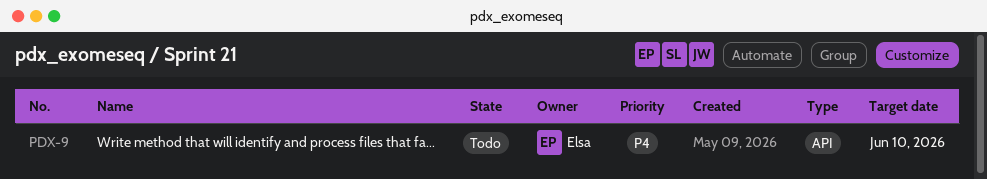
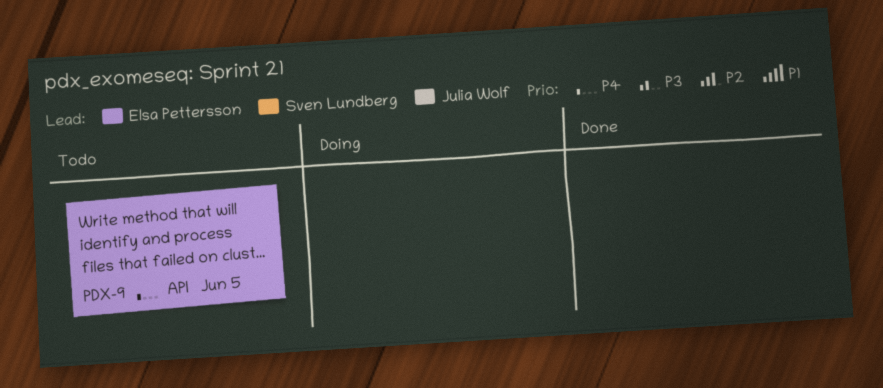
PDX-9, due: Jun 10 -> Jun 5

